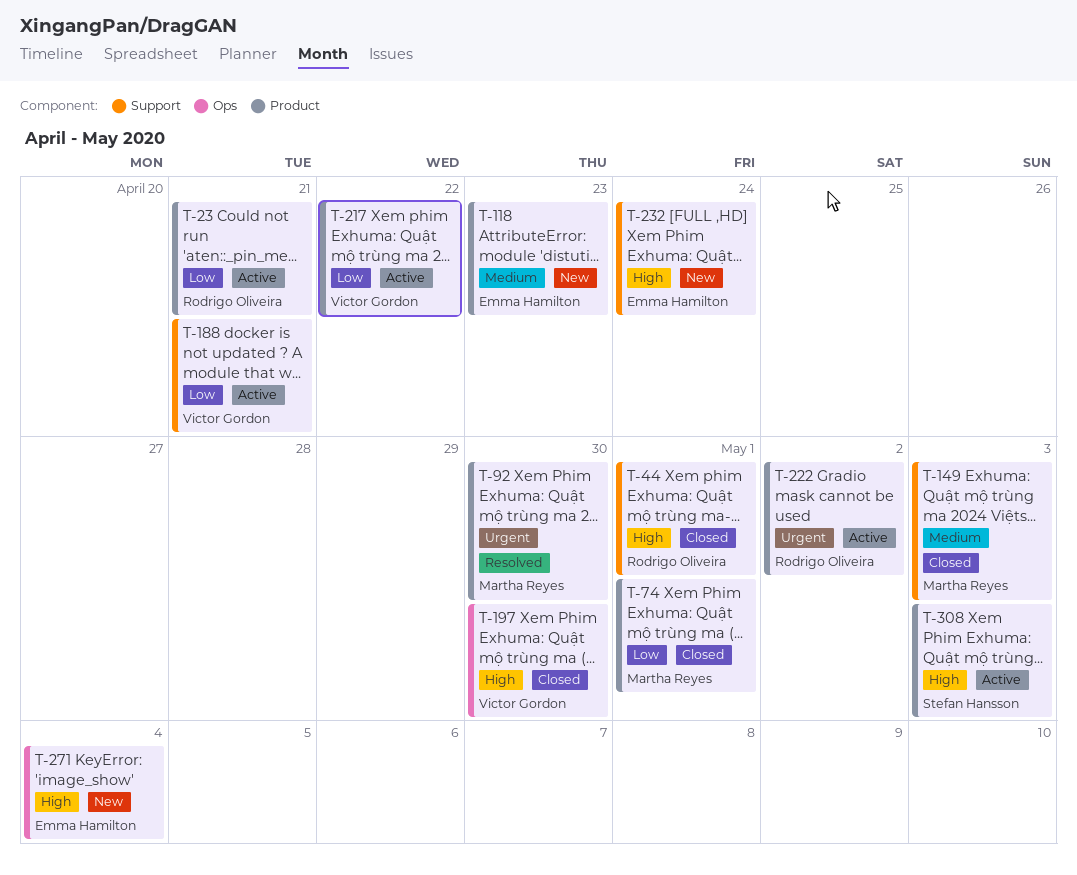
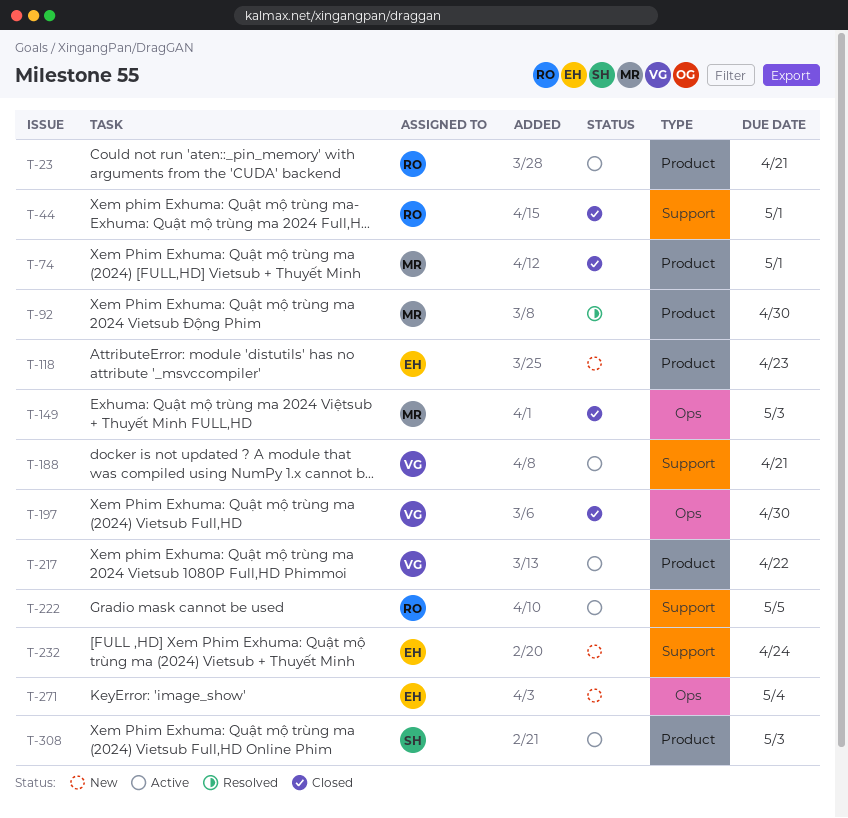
T-149, label: Support -> Ops
T-222, label: Product -> Support
T-222, due: May 2 -> May 5

